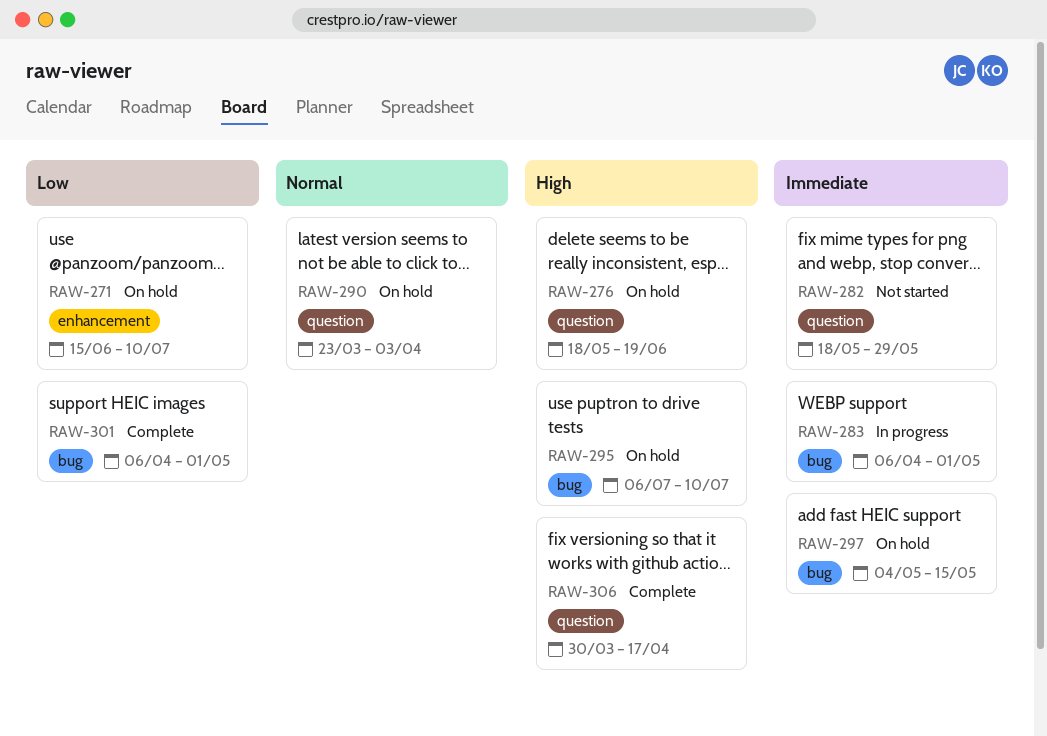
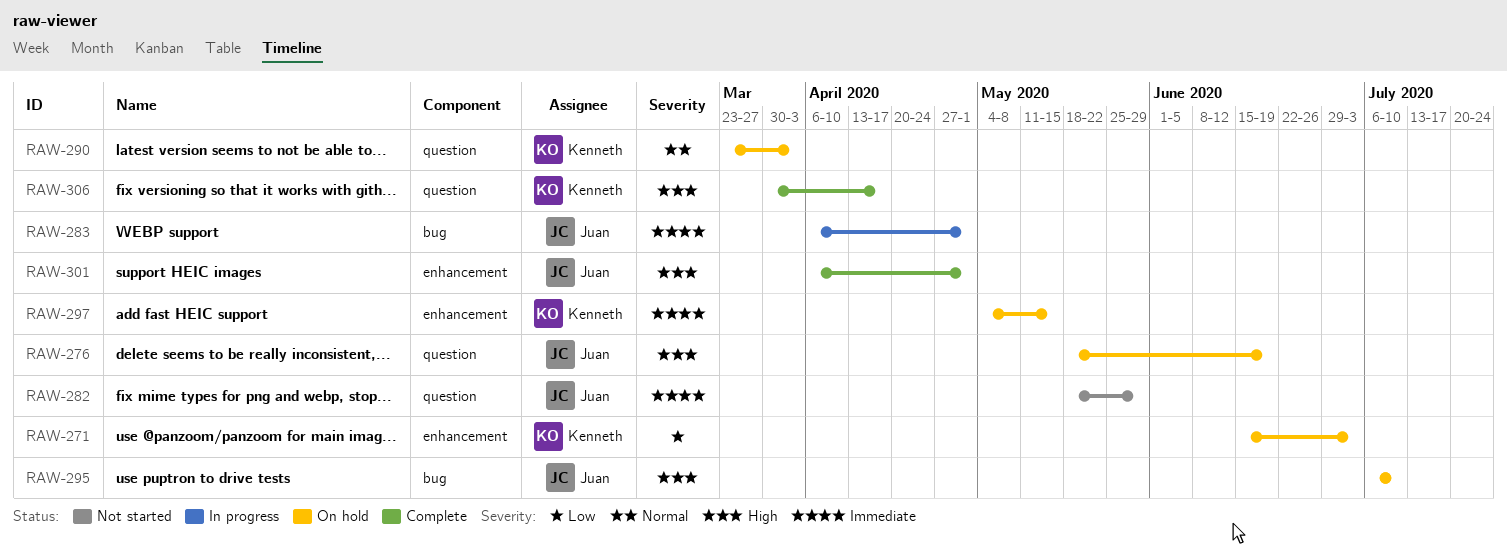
RAW-271, due: Jul 10 -> Jul 3
RAW-297, label: bug -> enhancement
RAW-301, priority: Low -> High
RAW-301, label: bug -> enhancement

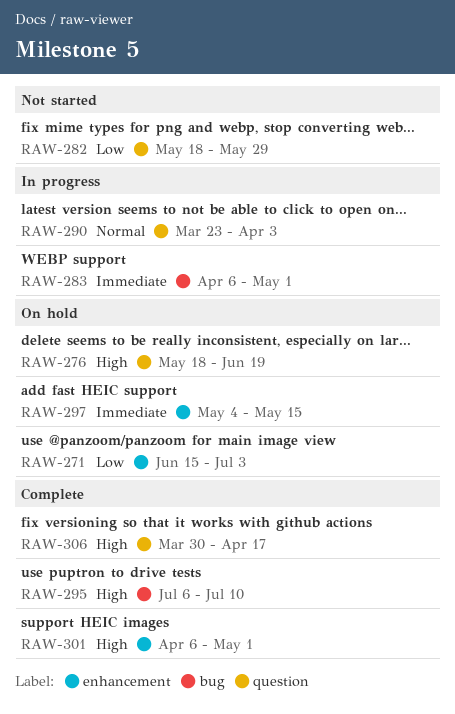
RAW-282, priority: Immediate -> Low
RAW-290, status: On hold -> In progress
RAW-295, status: On hold -> Complete

